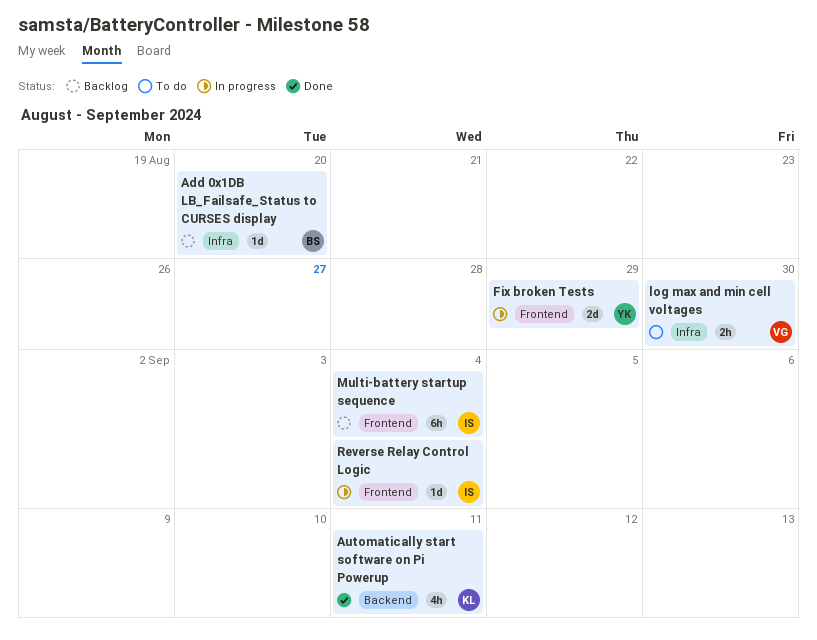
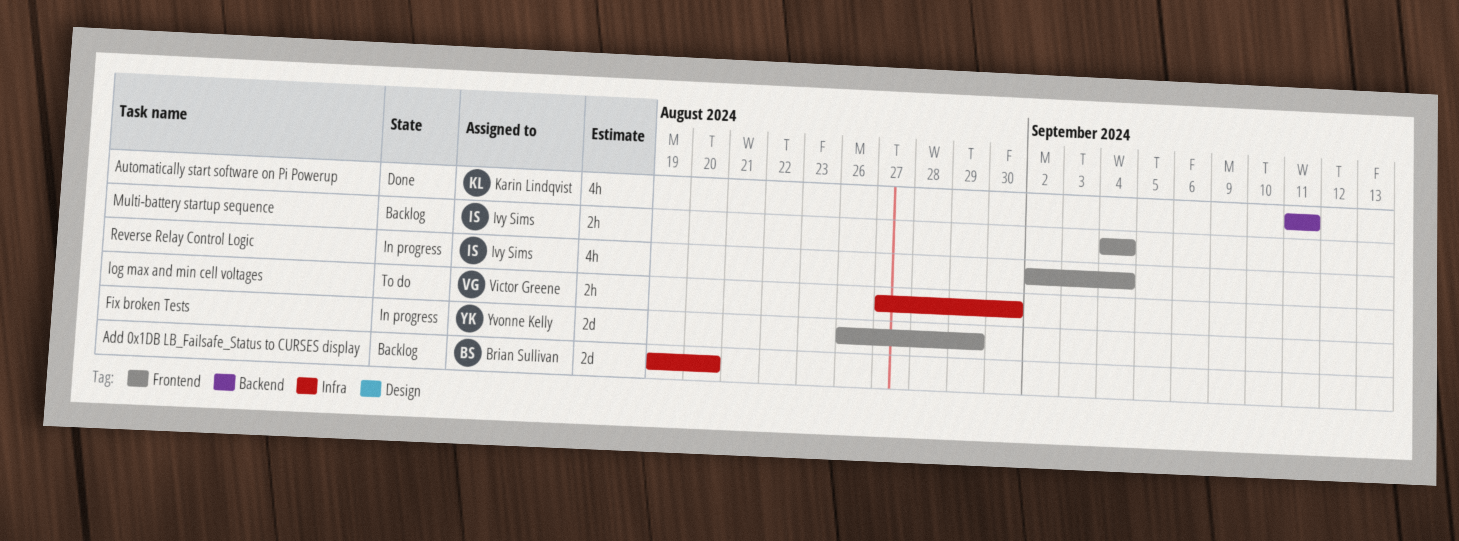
Add 0x1DB LB_Failsafe_Status to CURSES display, estimate: 1d -> 2d
Multi-battery startup sequence, estimate: 6h -> 2h
Reverse Relay Control Logic, estimate: 1d -> 4h

